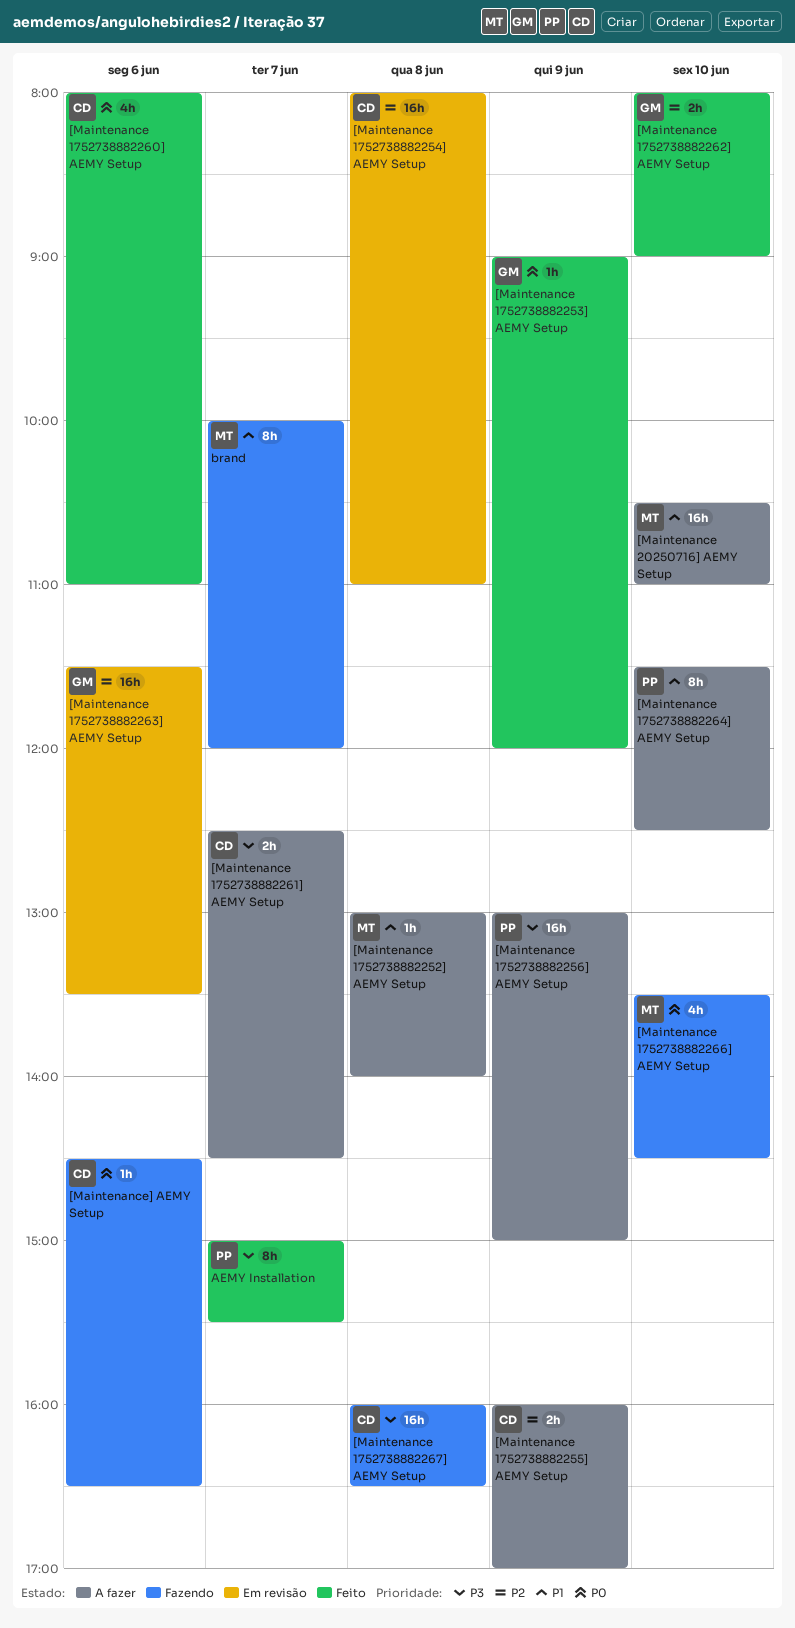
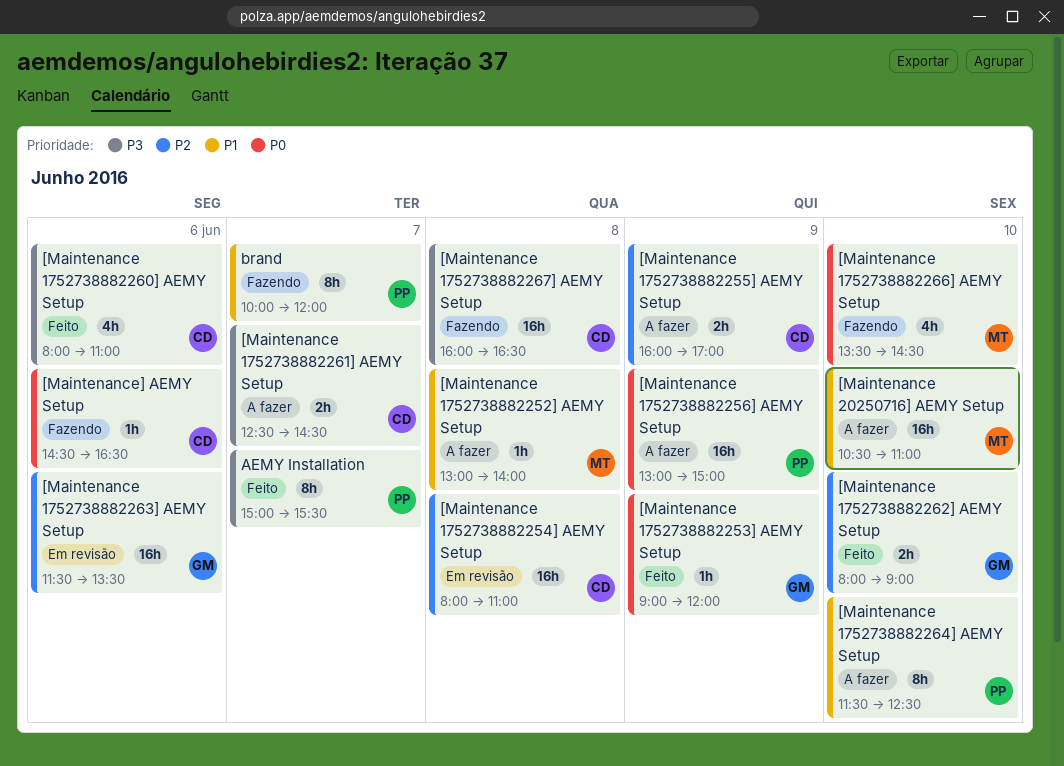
[Maintenance 1752738882256] AEMY Setup, priority: P3 -> P0
[Maintenance 1752738882260] AEMY Setup, priority: P0 -> P3
brand, owner: MT -> PP

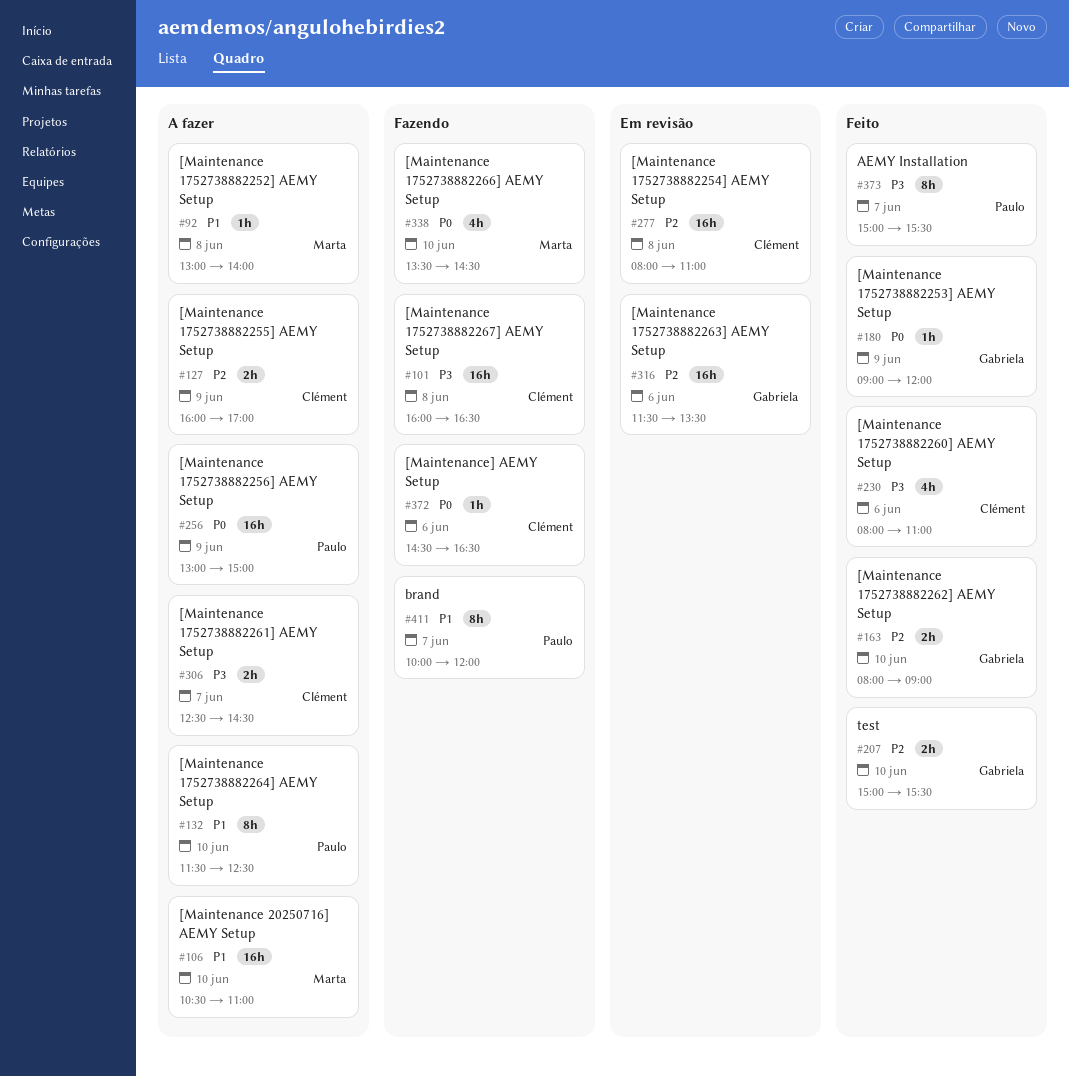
test: none -> present

